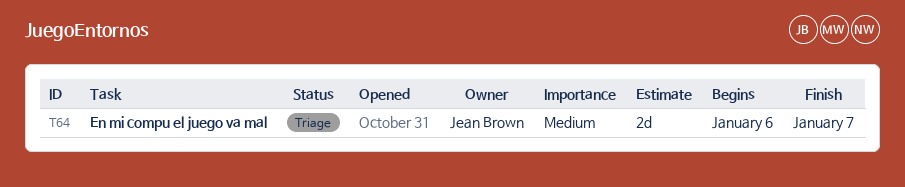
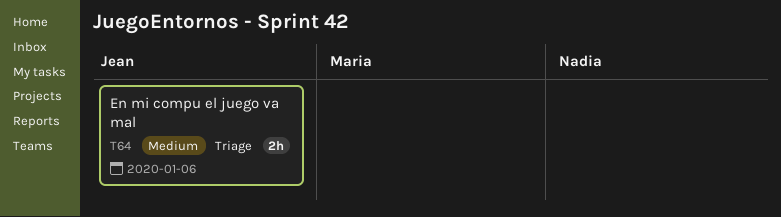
T64, estimate: 2d -> 2h
T64, due: Jan 7 -> Jan 6

